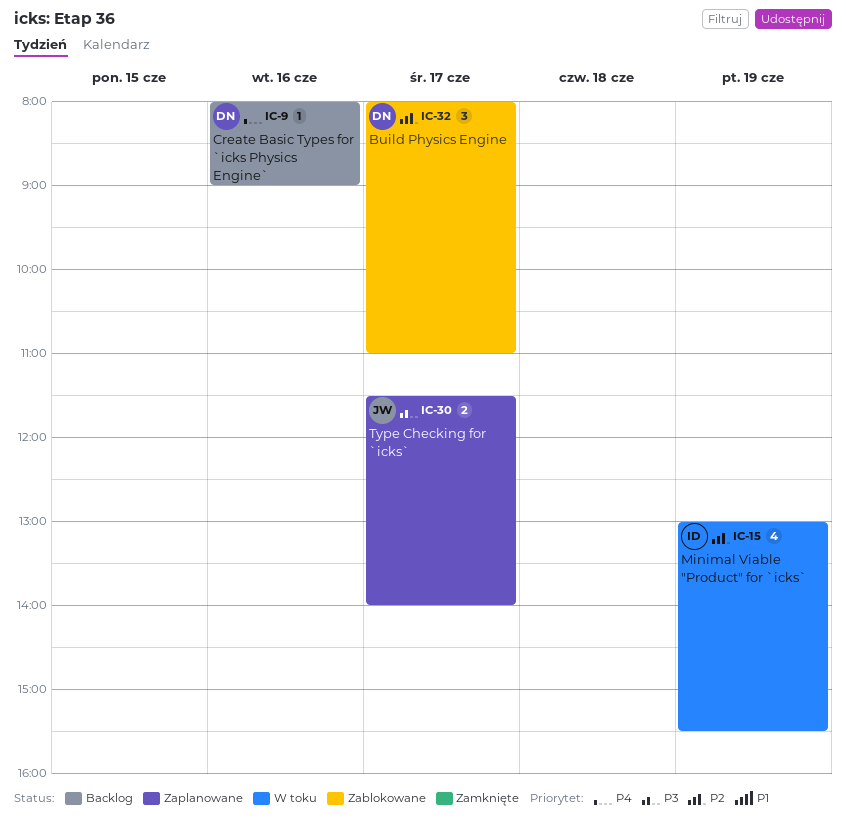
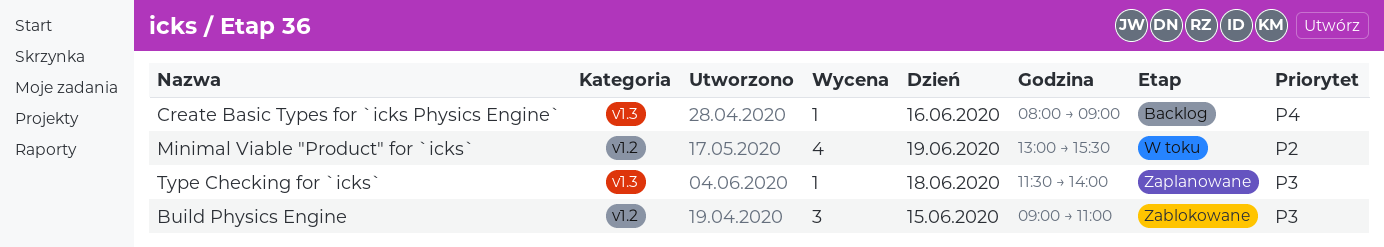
Build Physics Engine, priority: P2 -> P3
Build Physics Engine, day: Jun 17 -> Jun 15
Build Physics Engine, begins: 08:00 -> 09:00
Type Checking for `icks`, estimate: 2 -> 1
Type Checking for `icks`, day: Jun 17 -> Jun 18

